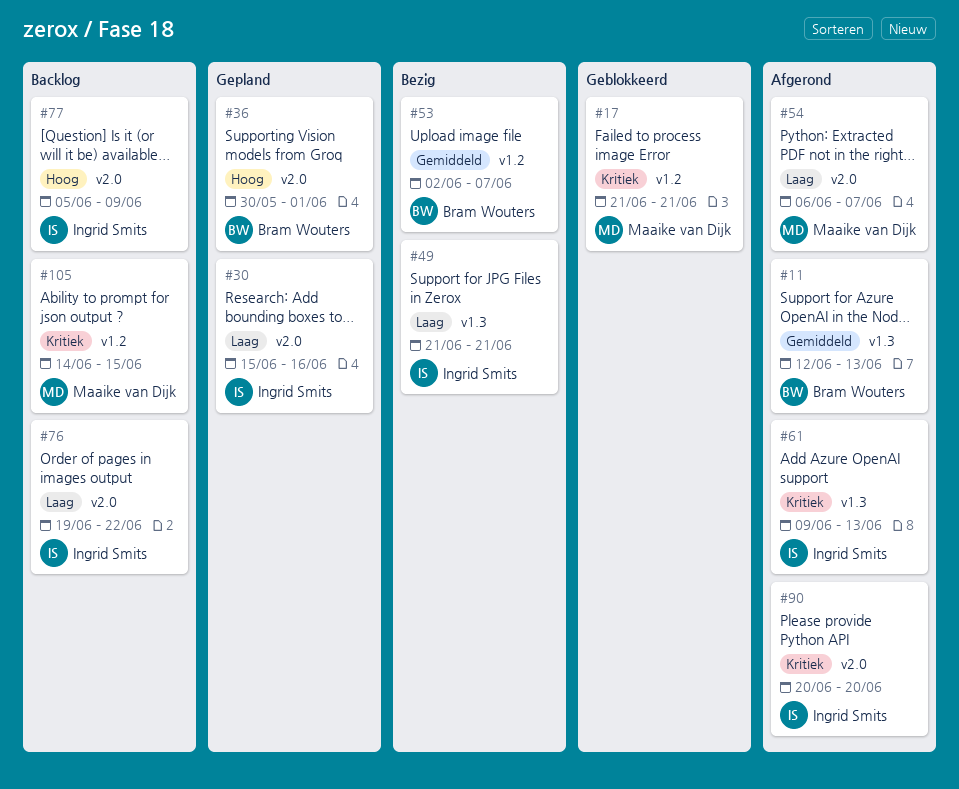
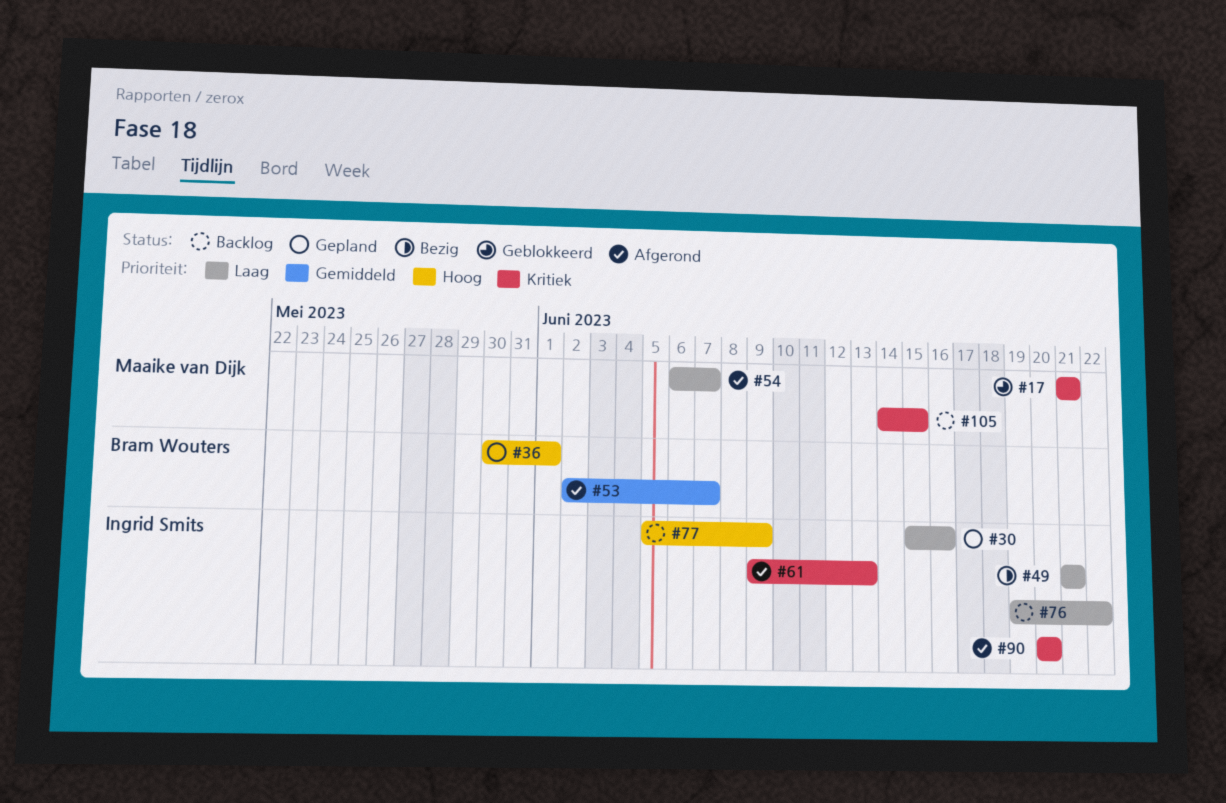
#11: present -> none
#53, status: Bezig -> Afgerond

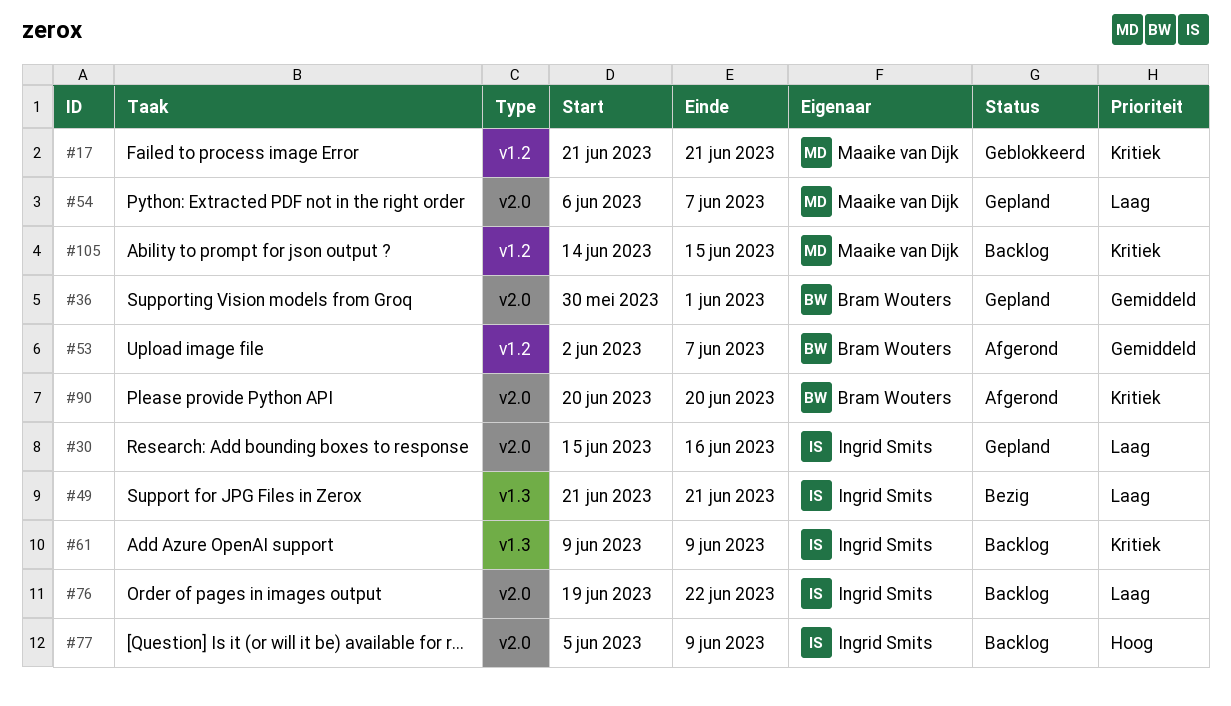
#36, priority: Hoog -> Gemiddeld
#54, status: Afgerond -> Gepland
#61, status: Afgerond -> Backlog
#61, due: Jun 13 -> Jun 9
#90, owner: Ingrid Smits -> Bram Wouters

